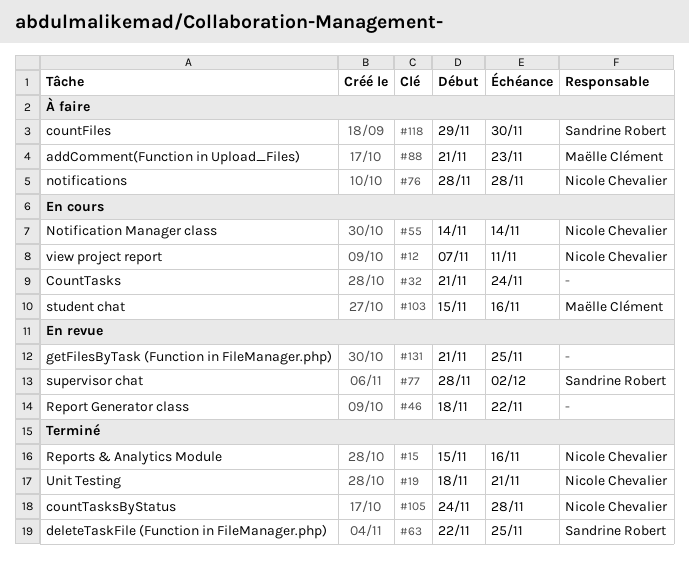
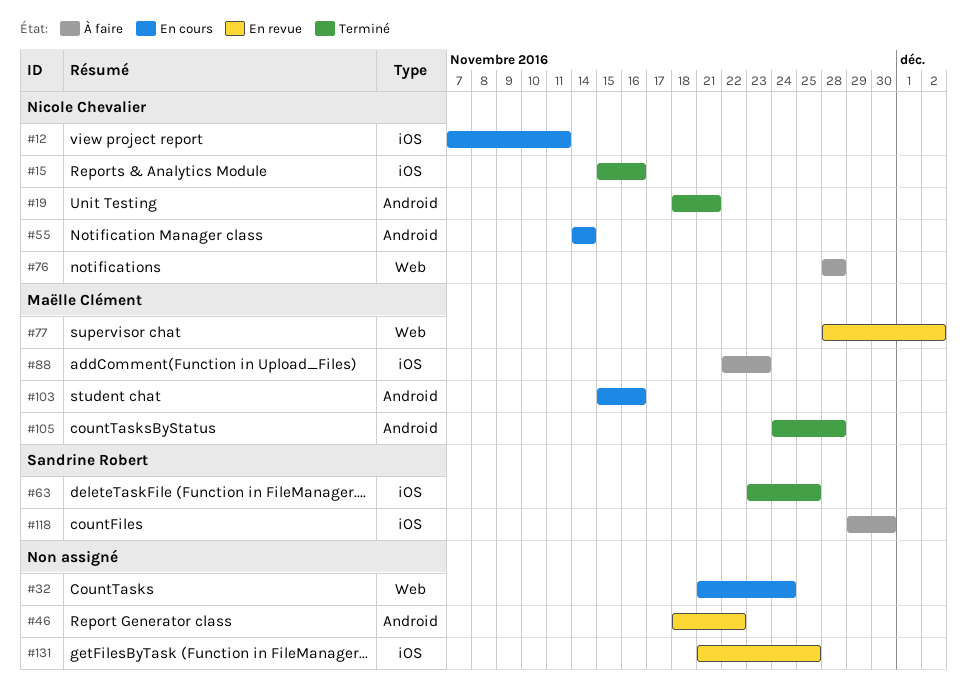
#63, start: Nov 22 -> Nov 23
#77, owner: Sandrine Robert -> Maëlle Clément
#88, start: Nov 21 -> Nov 22
#105, owner: Nicole Chevalier -> Maëlle Clément

